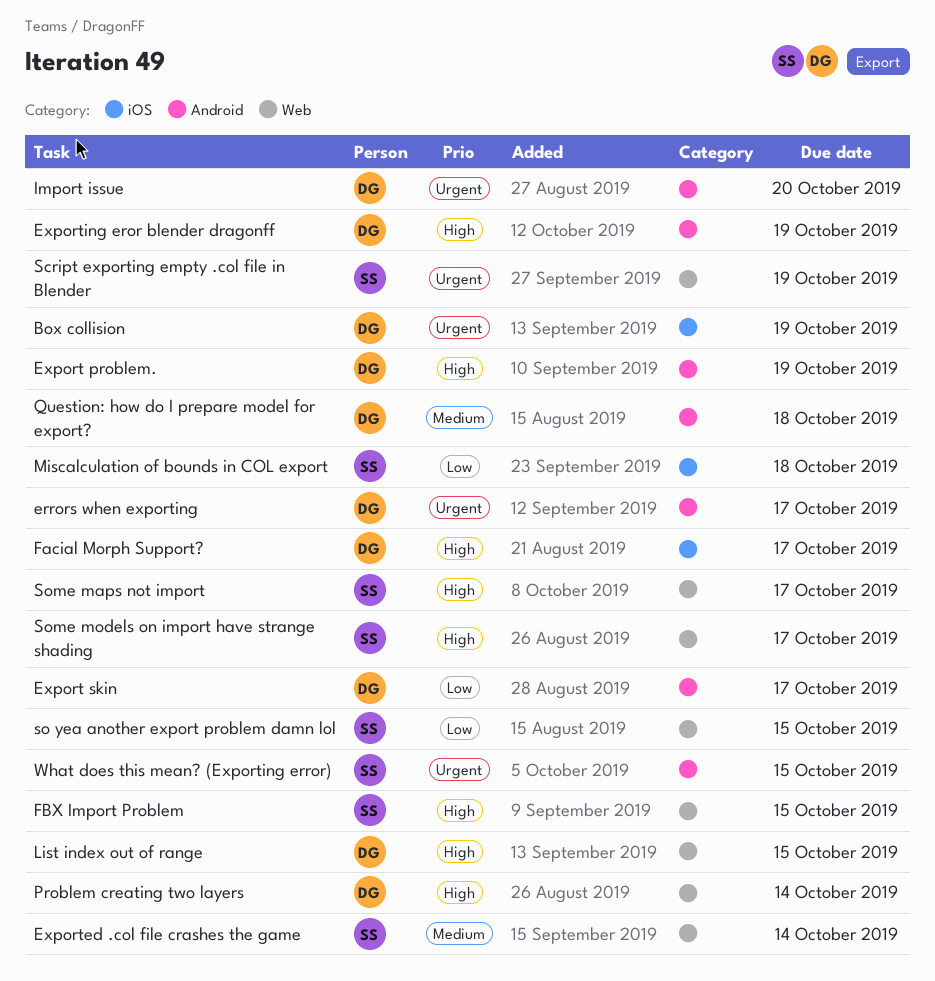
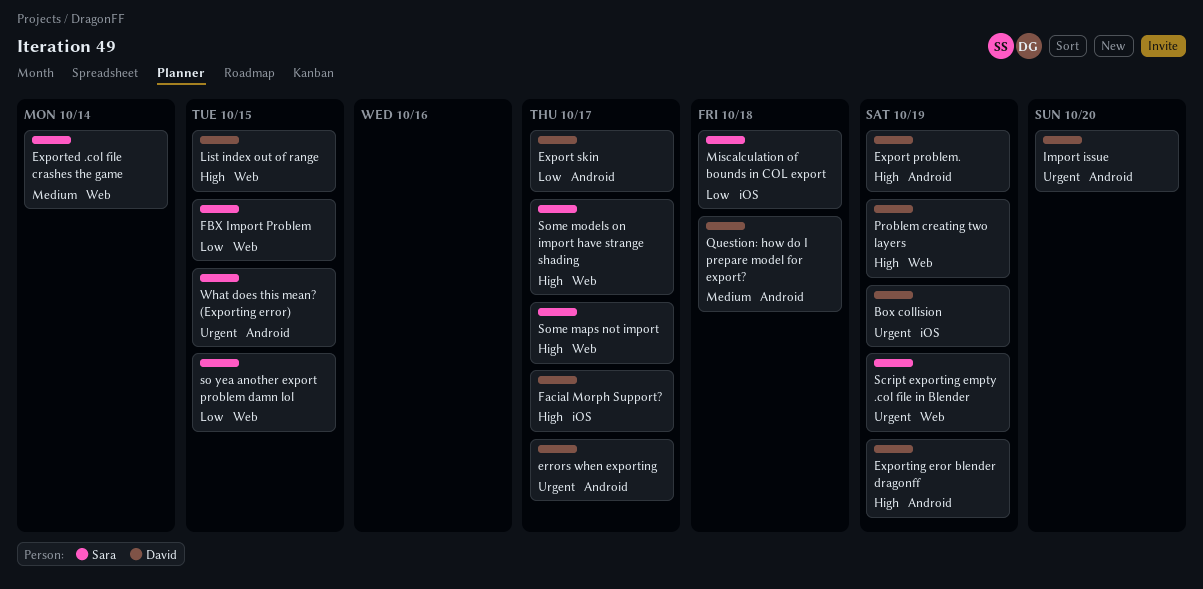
FBX Import Problem, priority: High -> Low
Problem creating two layers, due: Oct 14 -> Oct 19

